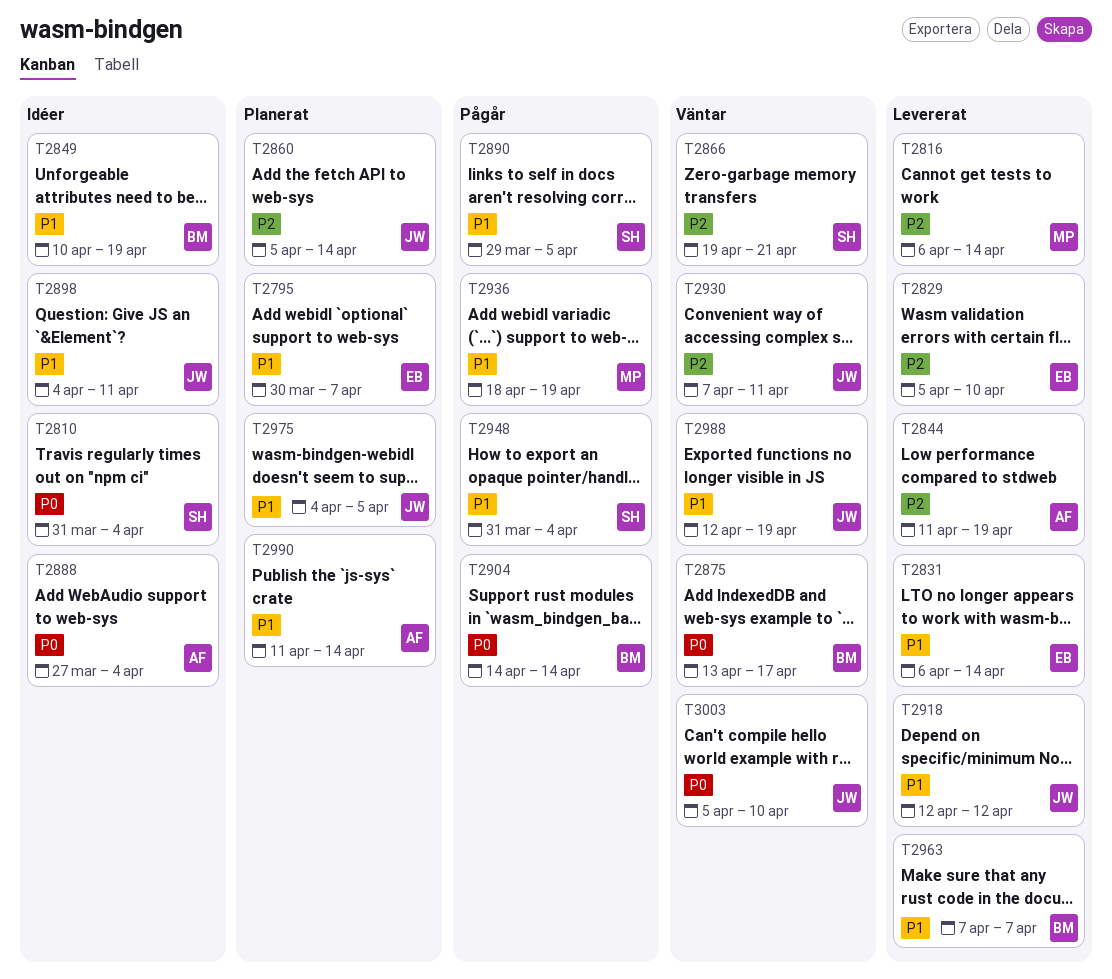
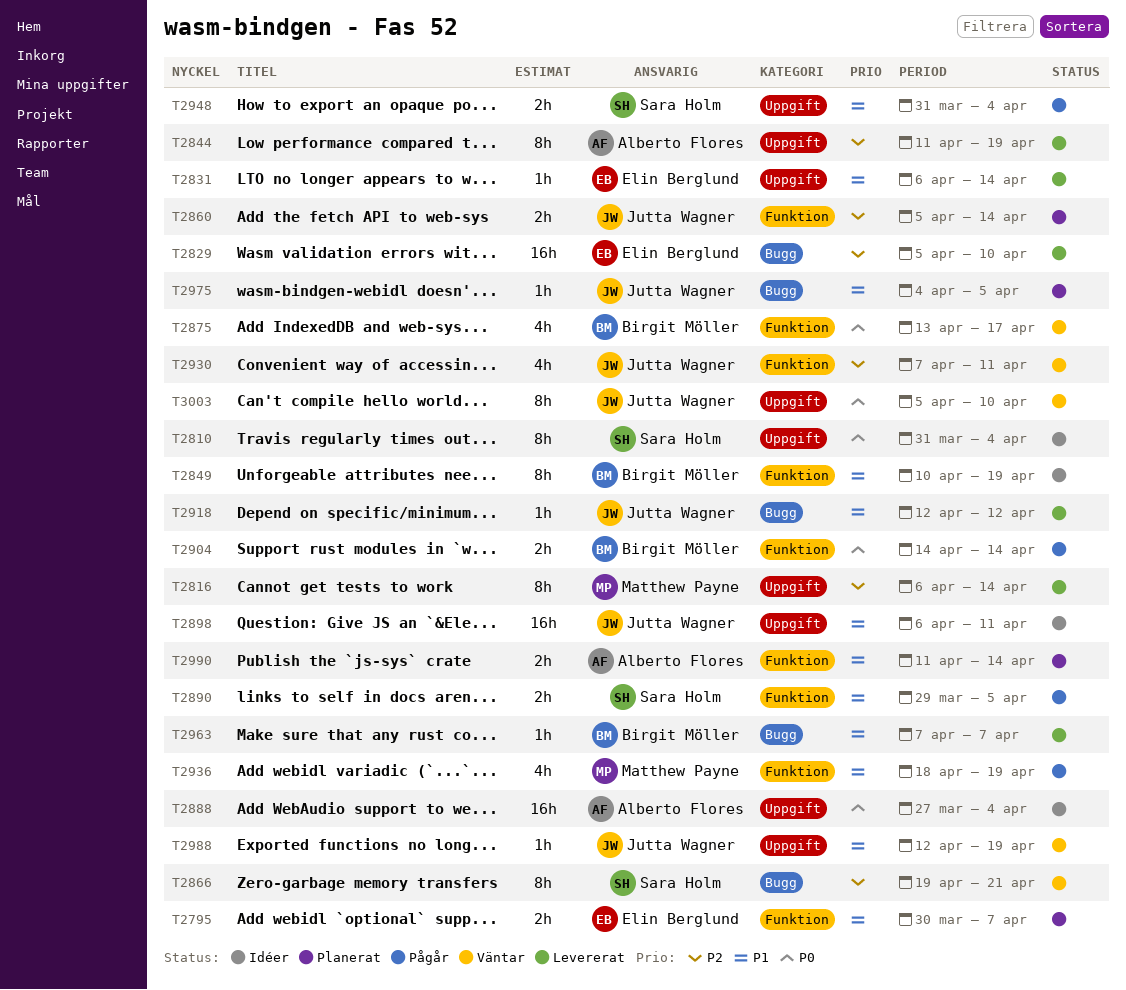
T2898, start: Apr 4 -> Apr 6

